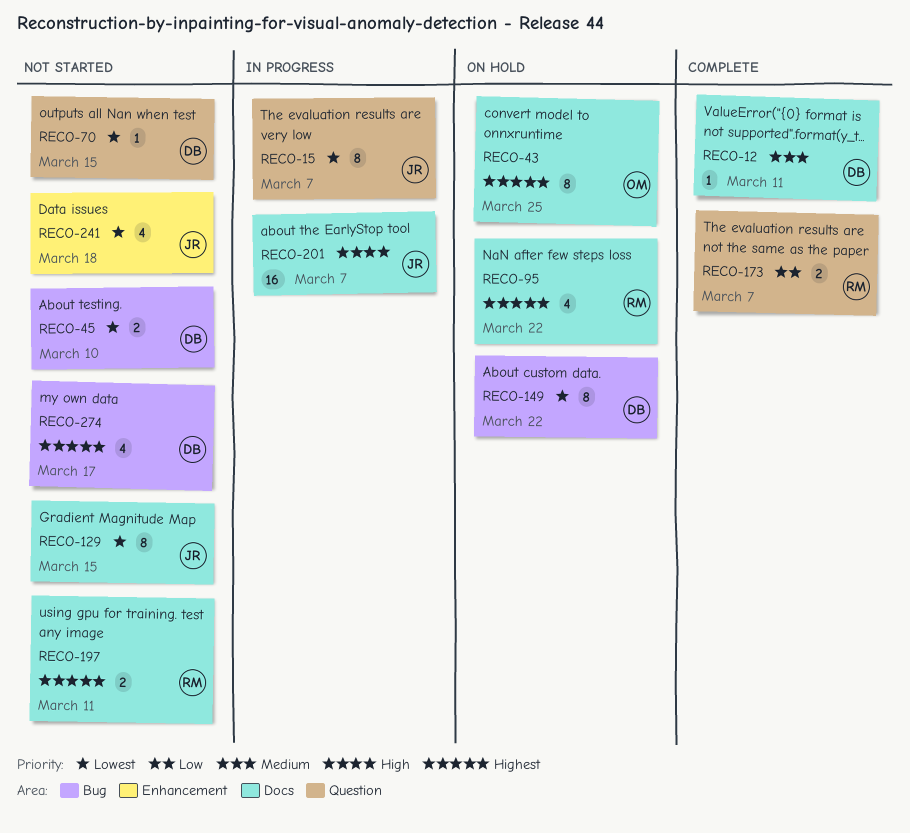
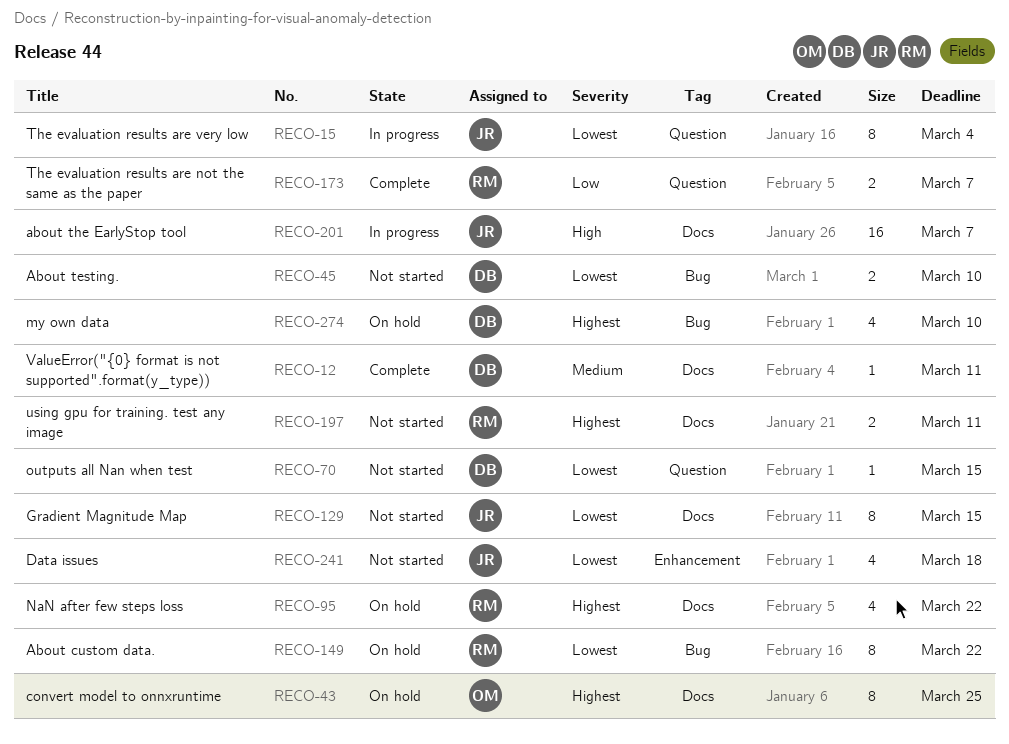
RECO-15, due: Mar 7 -> Mar 4
RECO-149, owner: DB -> RM
RECO-274, status: Not started -> On hold
RECO-274, due: Mar 17 -> Mar 10

